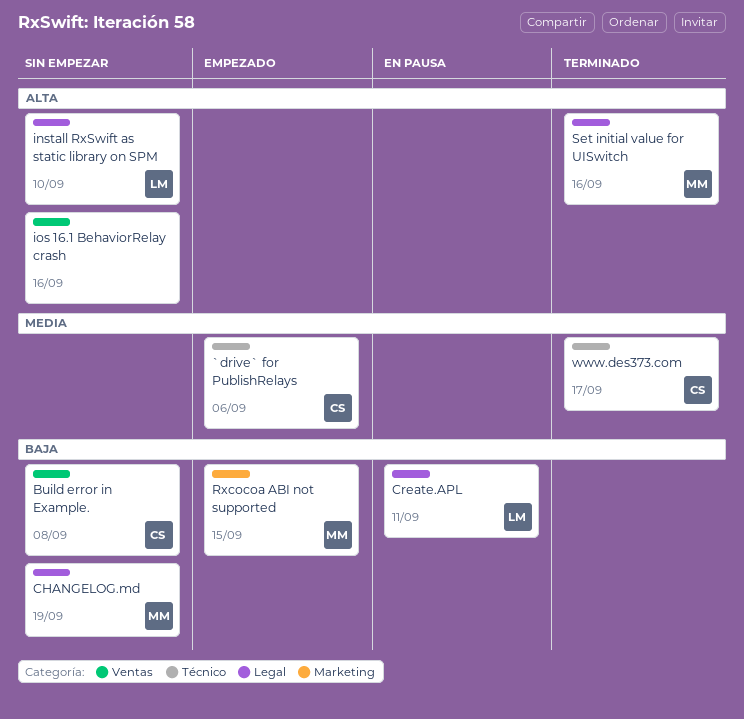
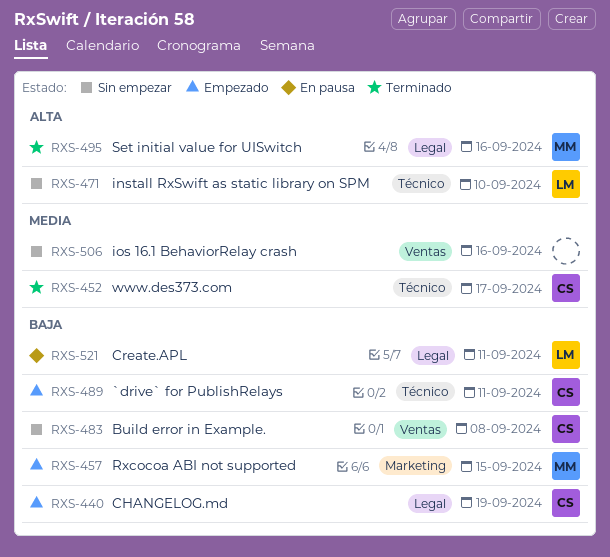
`drive` for PublishRelays, priority: Media -> Baja
`drive` for PublishRelays, due: Sep 6 -> Sep 11
CHANGELOG.md, status: Sin empezar -> Empezado
CHANGELOG.md, owner: MM -> CS
install RxSwift as static library on SPM, label: Legal -> Técnico
ios 16.1 BehaviorRelay crash, priority: Alta -> Media

